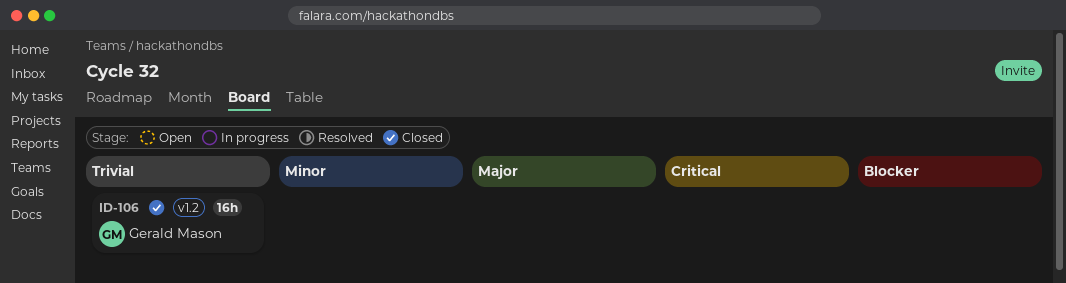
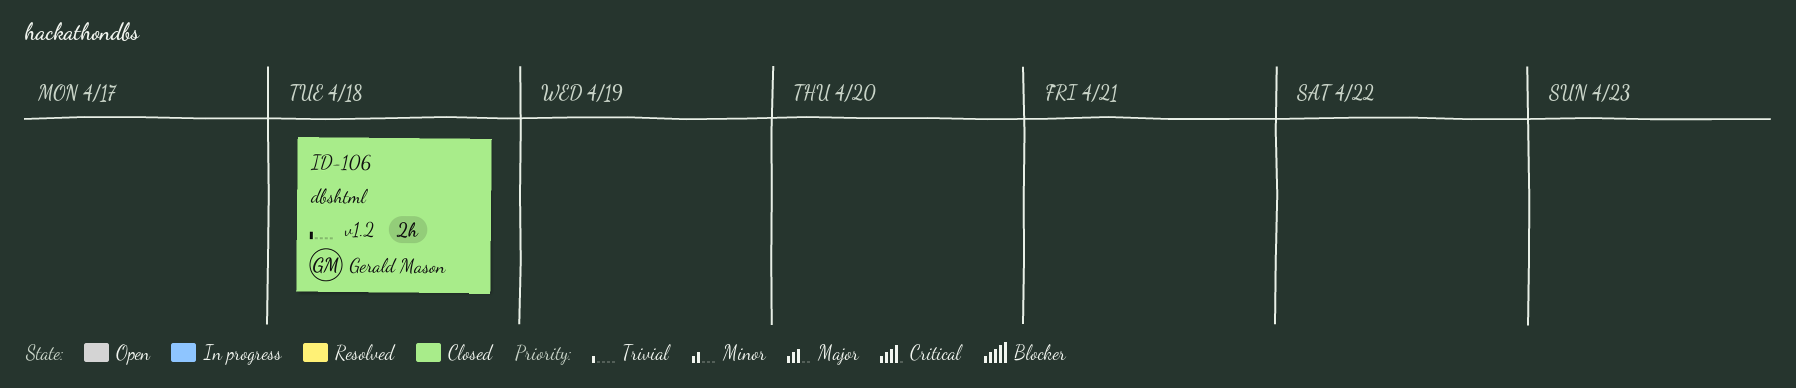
ID-106, estimate: 16h -> 2h

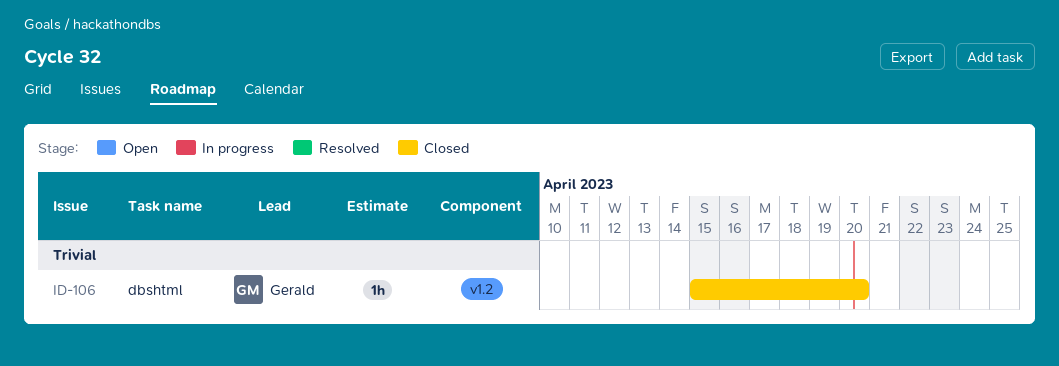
ID-106, estimate: 2h -> 1h
ID-106, due: Apr 18 -> Apr 20

